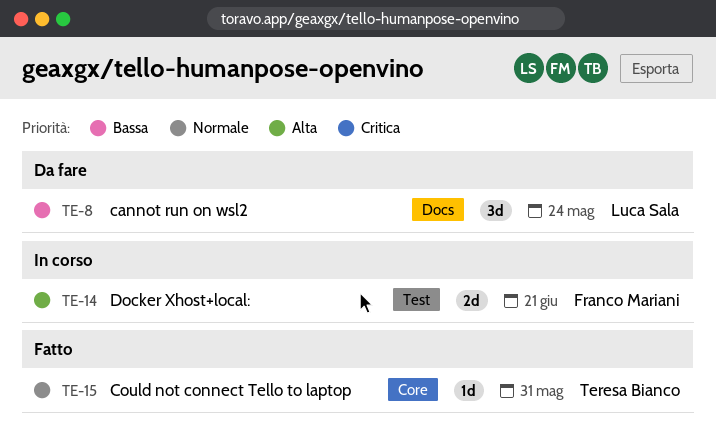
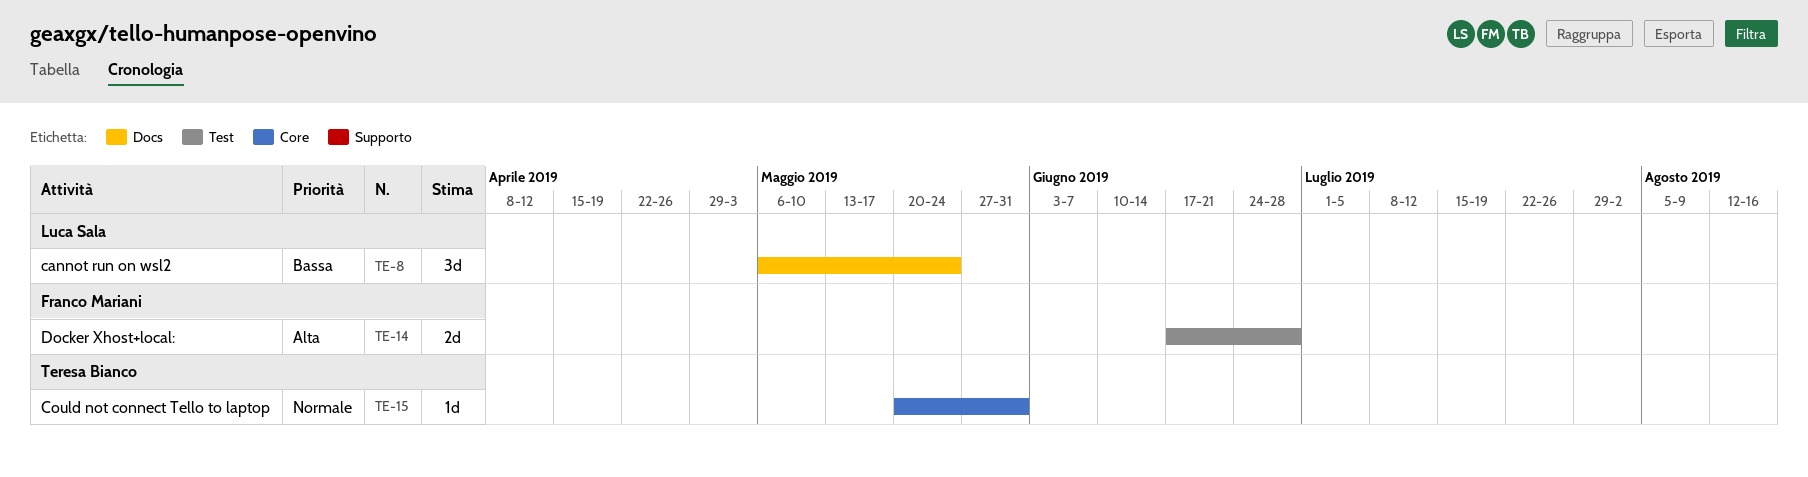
TE-14, due: Jun 21 -> Jun 28

